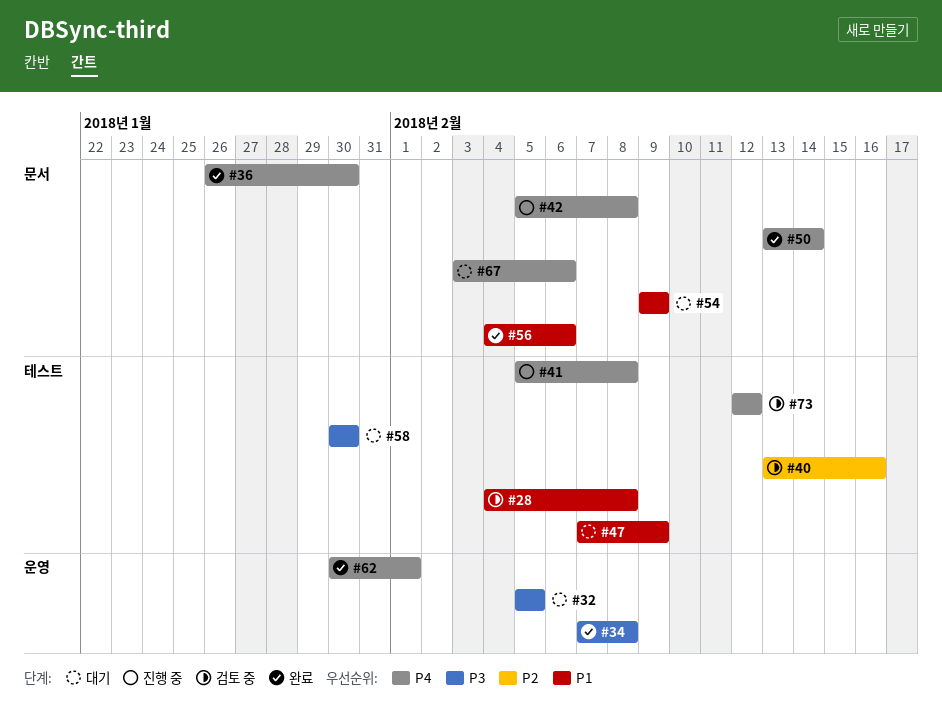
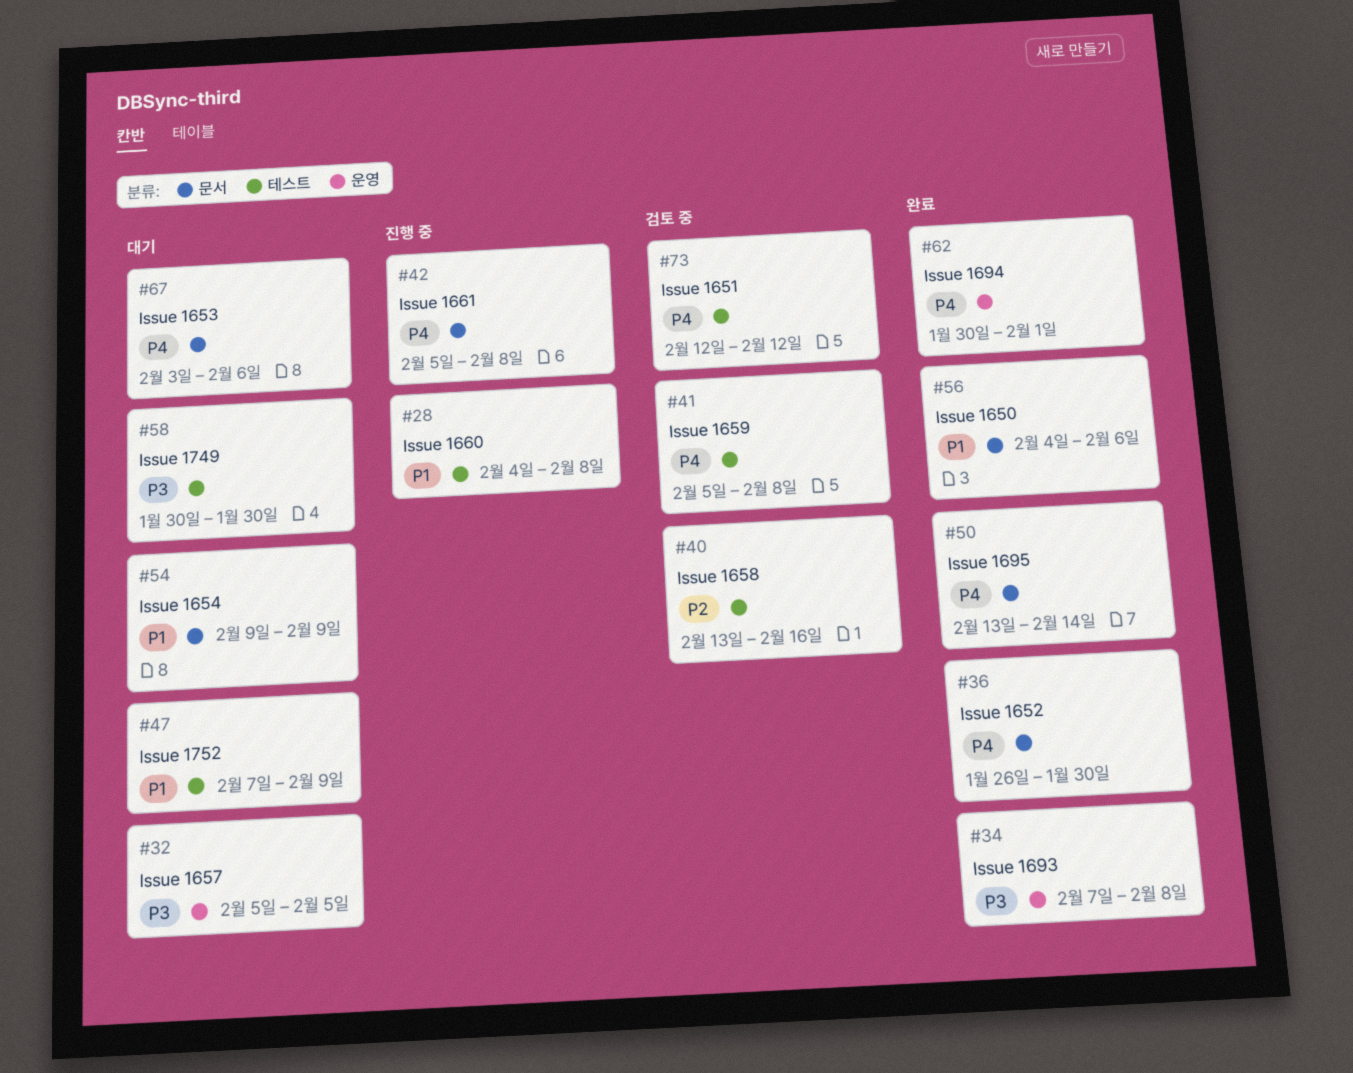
#28, status: 검토 중 -> 진행 중
#41, status: 진행 중 -> 검토 중

